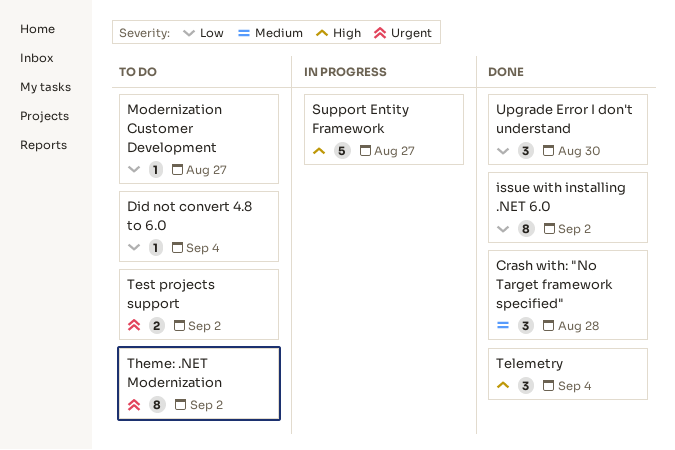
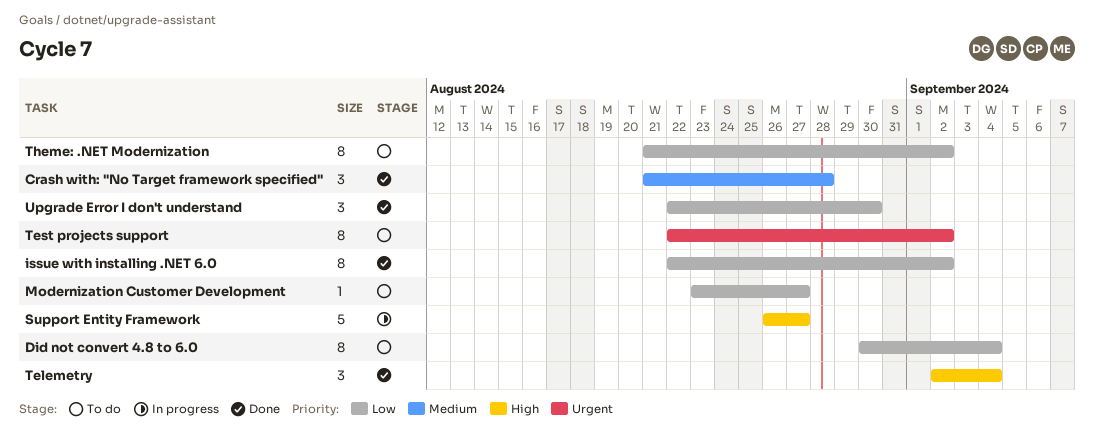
Did not convert 4.8 to 6.0, estimate: 1 -> 8
Test projects support, estimate: 2 -> 8
Theme: .NET Modernization, priority: Urgent -> Low

